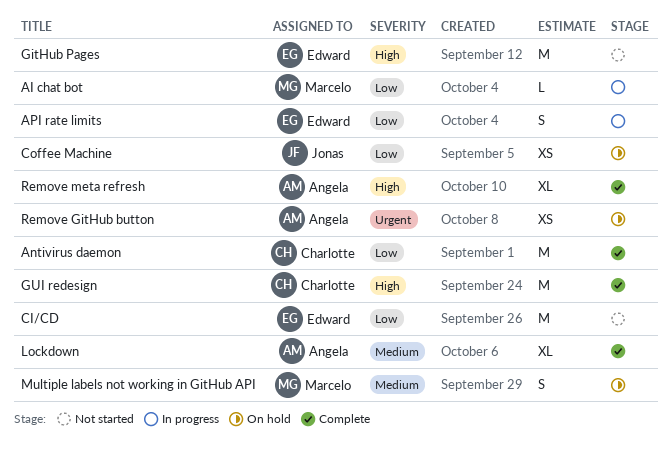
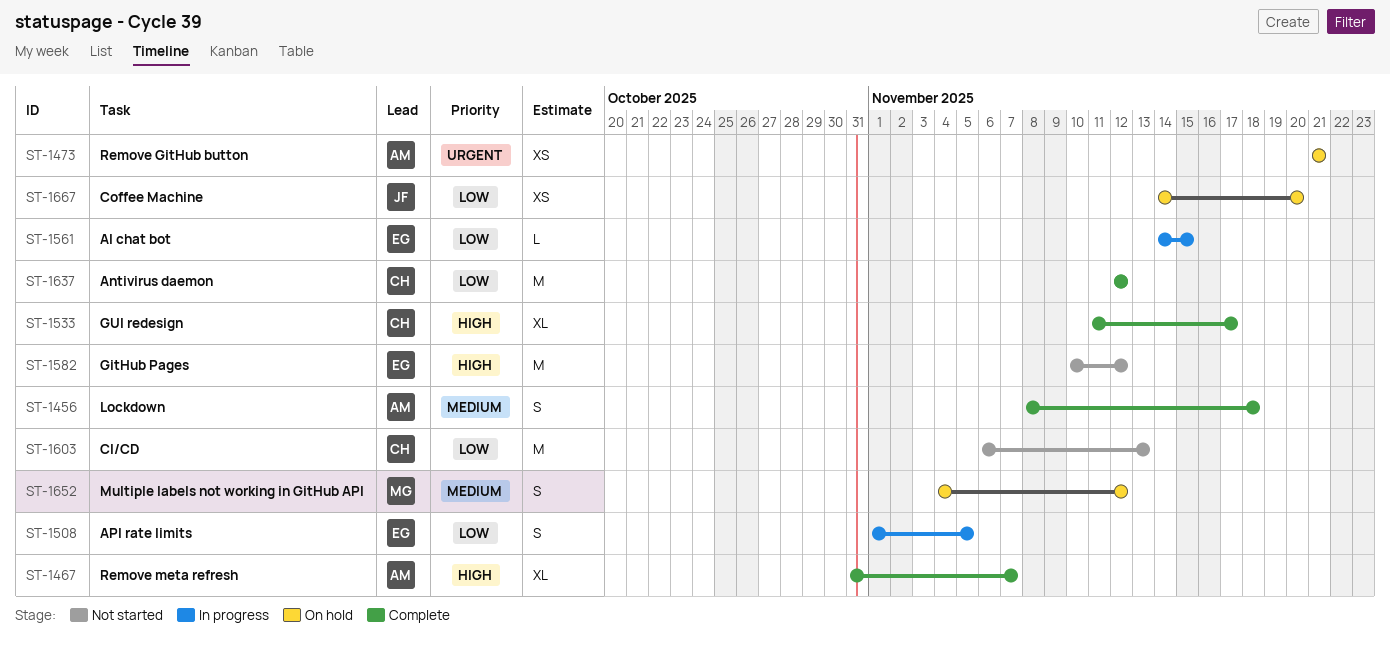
AI chat bot, owner: Marcelo -> Edward
CI/CD, owner: Edward -> Charlotte
GUI redesign, estimate: M -> XL
Lockdown, estimate: XL -> S

